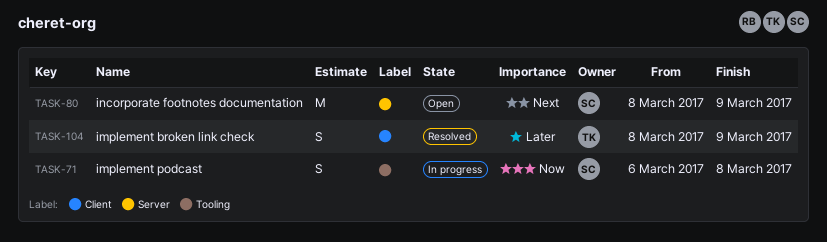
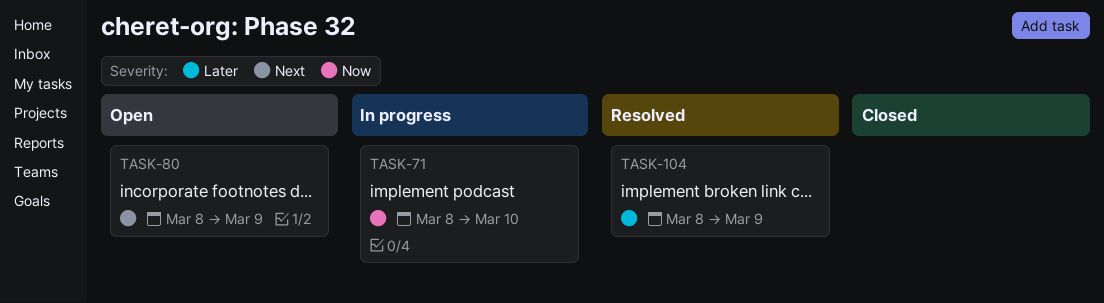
TASK-71, start: Mar 6 -> Mar 8
TASK-71, due: Mar 8 -> Mar 10

